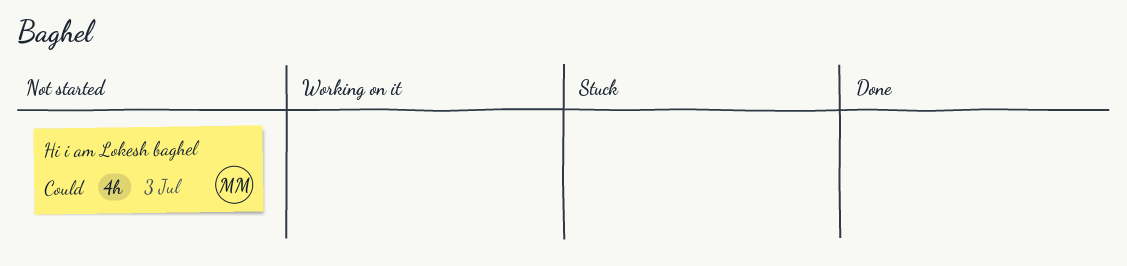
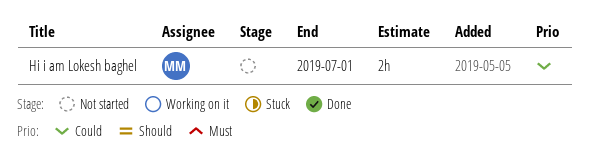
Hi i am Lokesh baghel, estimate: 4h -> 2h
Hi i am Lokesh baghel, due: Jul 3 -> Jul 1

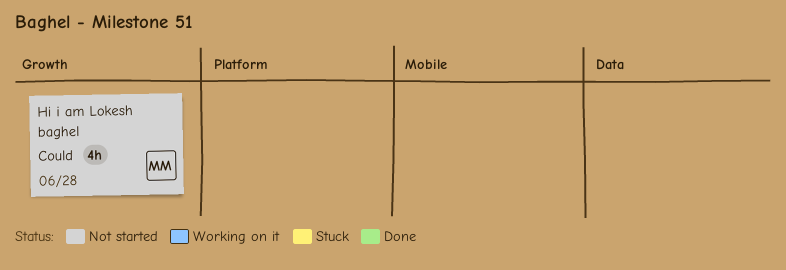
Hi i am Lokesh baghel, estimate: 2h -> 4h
Hi i am Lokesh baghel, due: Jul 1 -> Jun 28

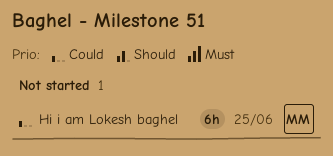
Hi i am Lokesh baghel, estimate: 4h -> 6h
Hi i am Lokesh baghel, due: Jun 28 -> Jun 25

